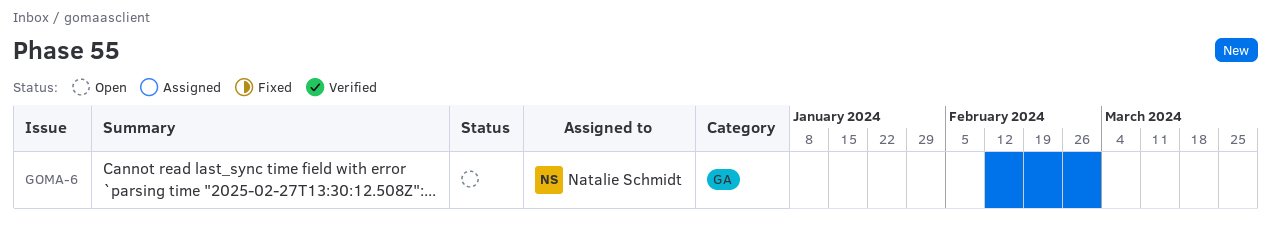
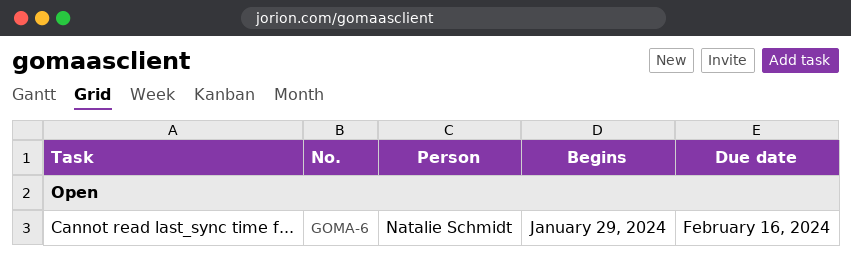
GOMA-6, start: Feb 12 -> Jan 29
GOMA-6, due: Mar 1 -> Feb 16

